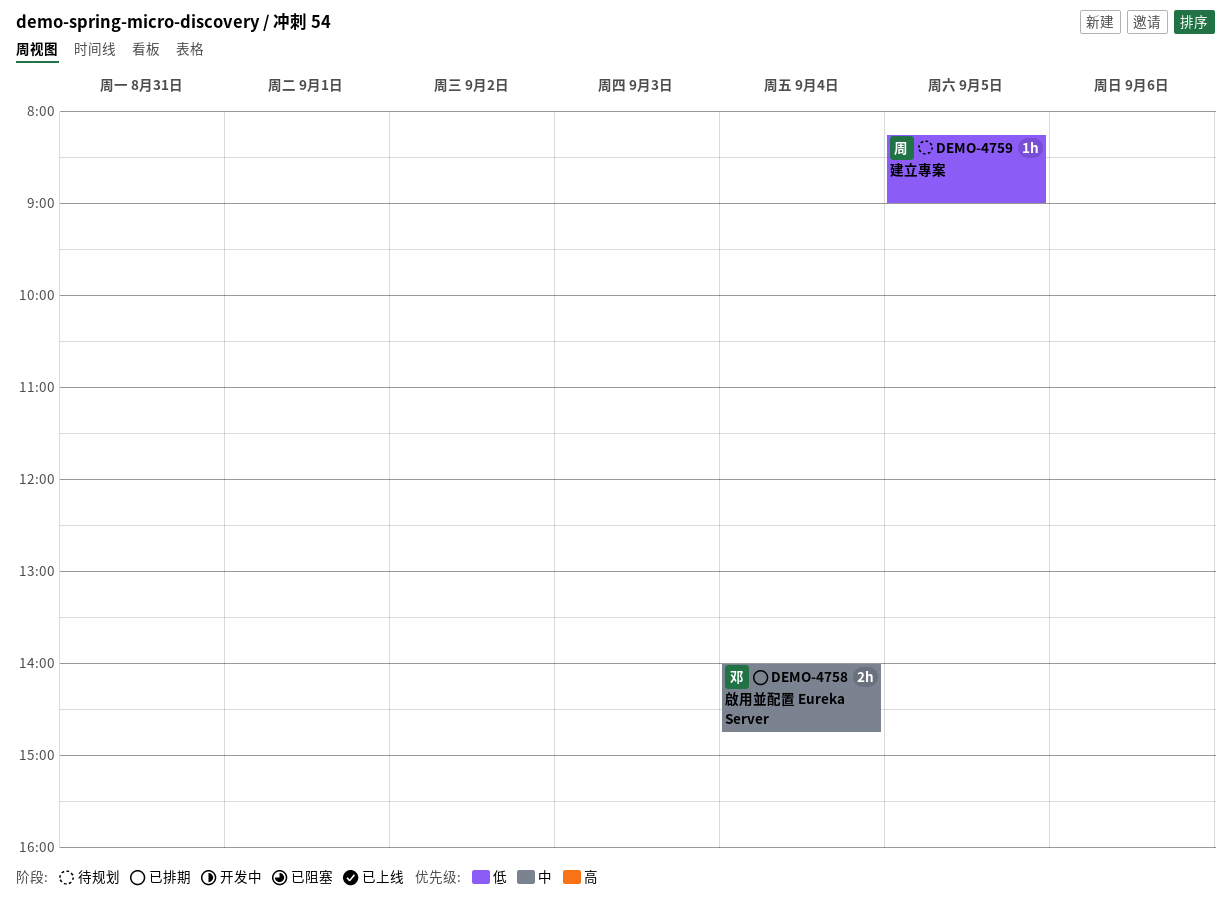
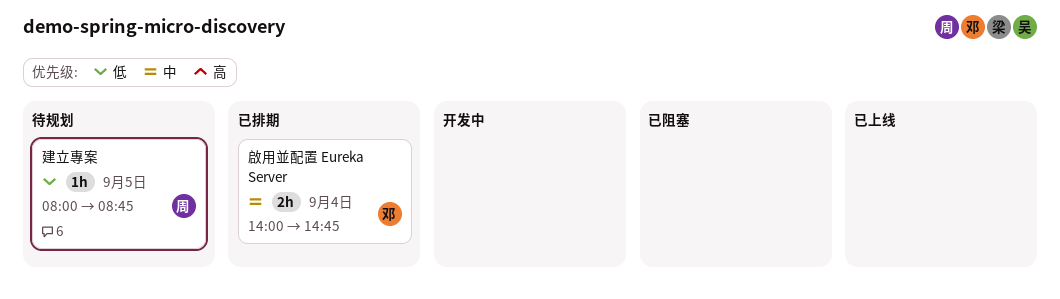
建立專案, begins: 08:15 -> 08:00
建立專案, ends: 09:00 -> 08:45

